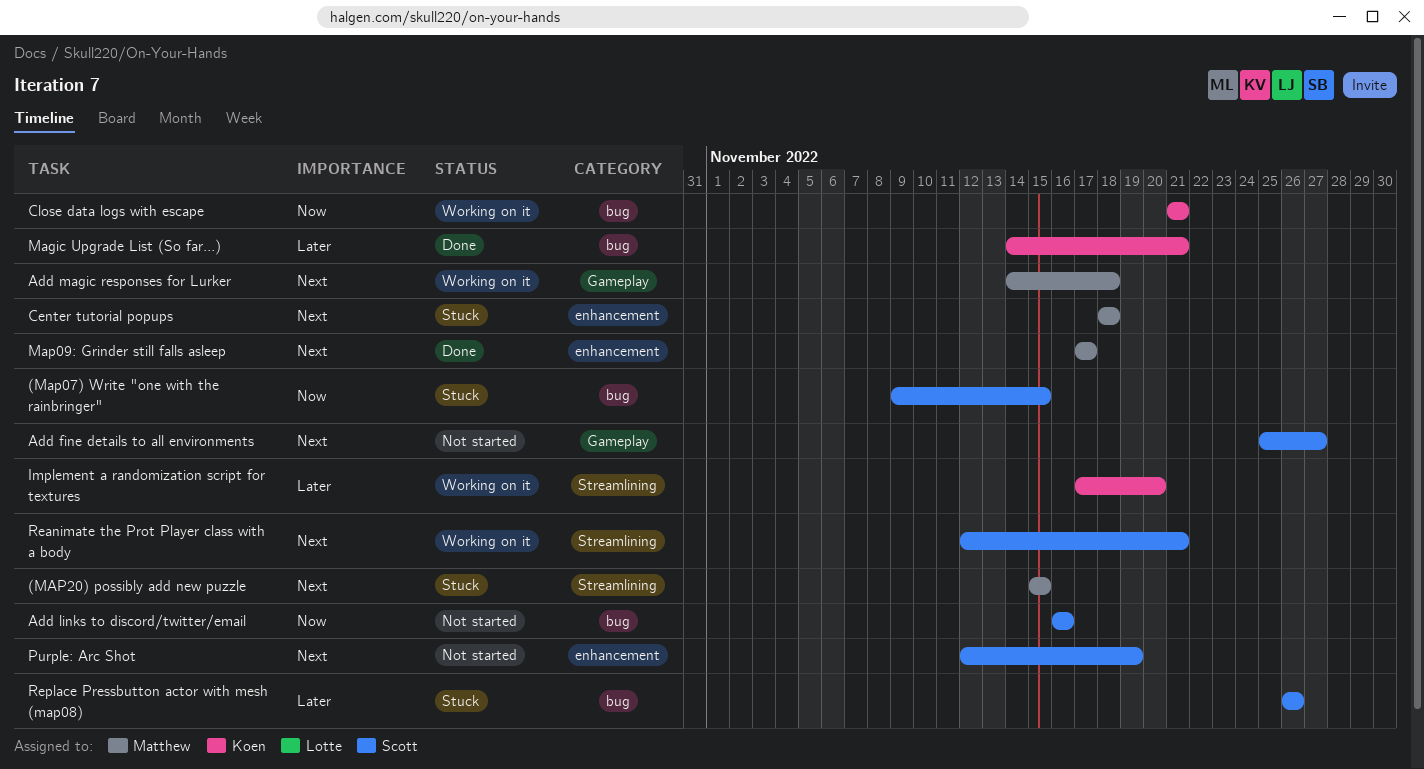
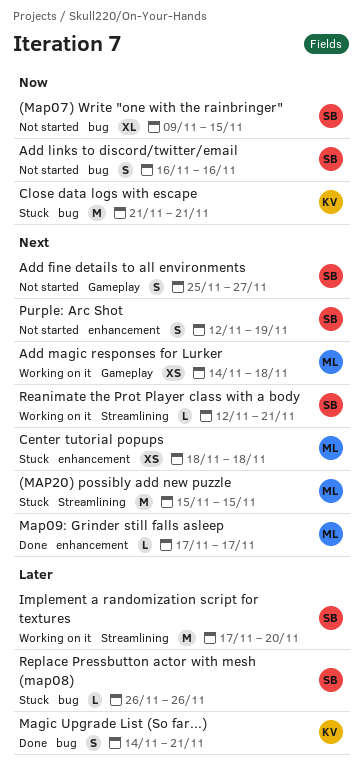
(Map07) Write "one with the rainbringer", status: Stuck -> Not started
Close data logs with escape, status: Working on it -> Stuck
Implement a randomization script for textures, owner: Koen -> Scott

